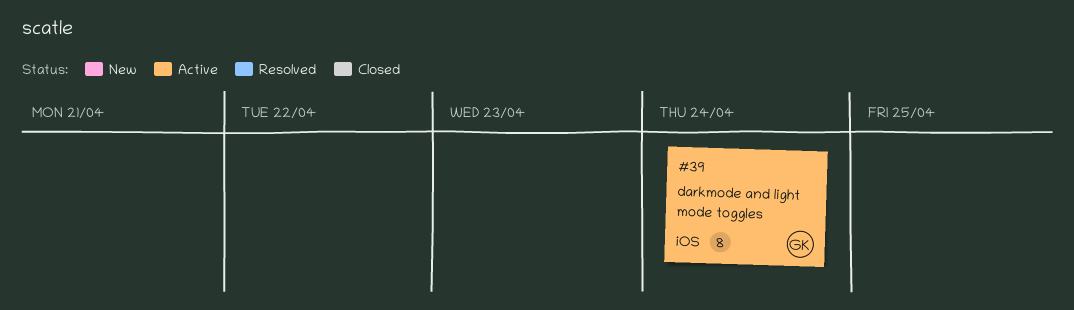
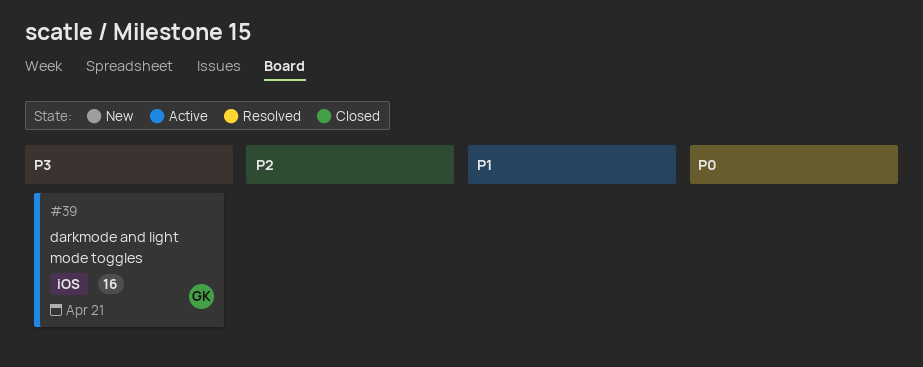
#39, estimate: 8 -> 16
#39, due: Apr 24 -> Apr 21

